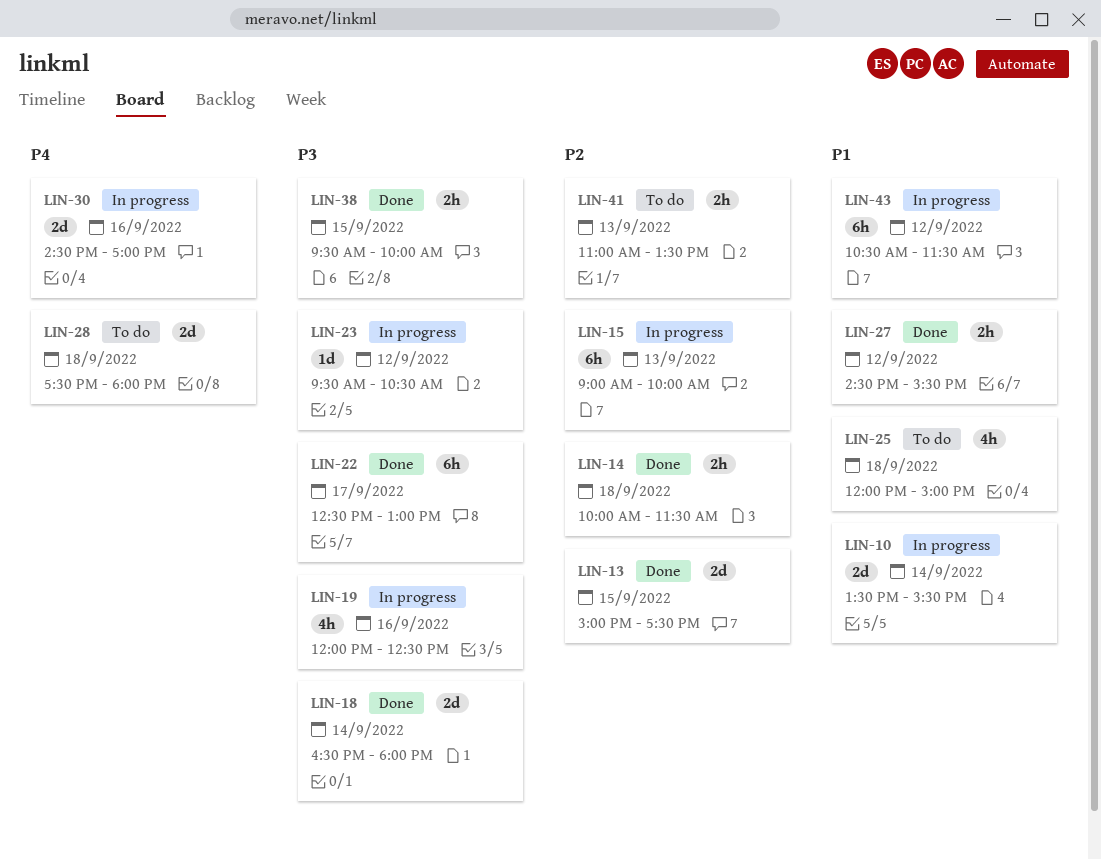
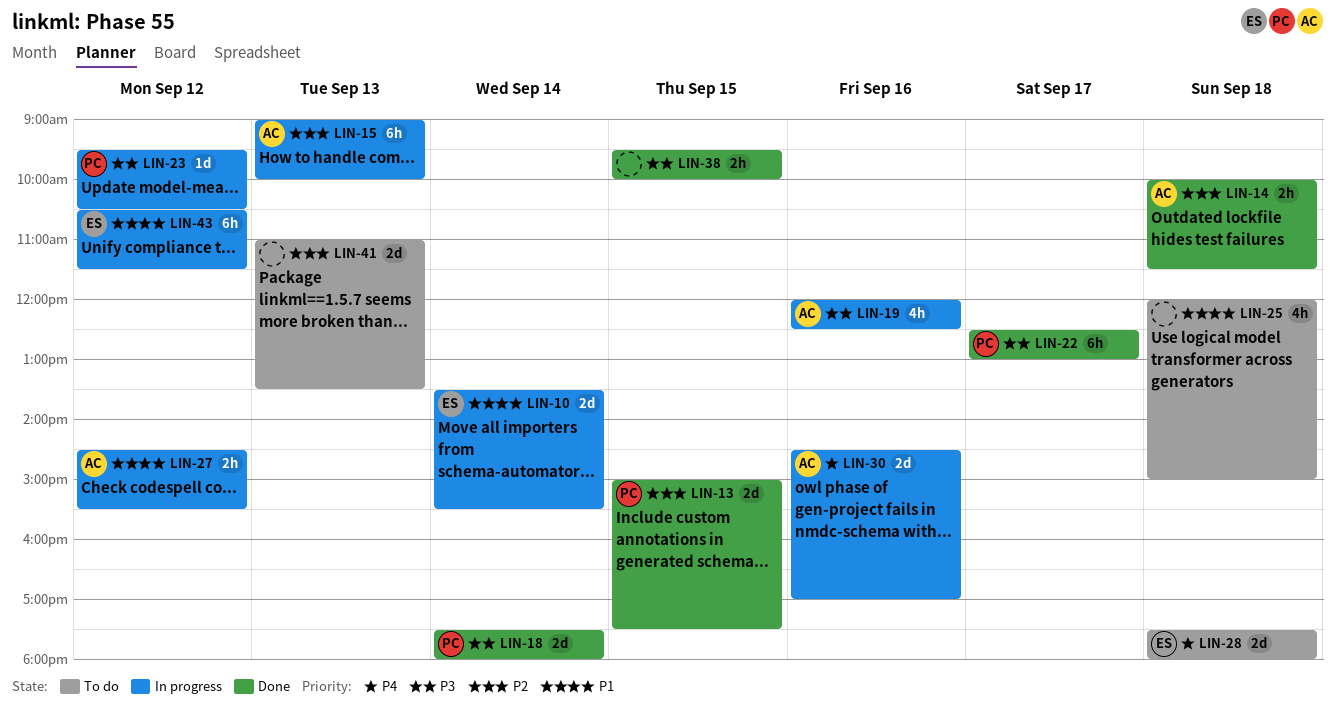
LIN-18, begins: 16:30 -> 17:30
LIN-27, status: Done -> In progress
LIN-41, estimate: 2h -> 2d

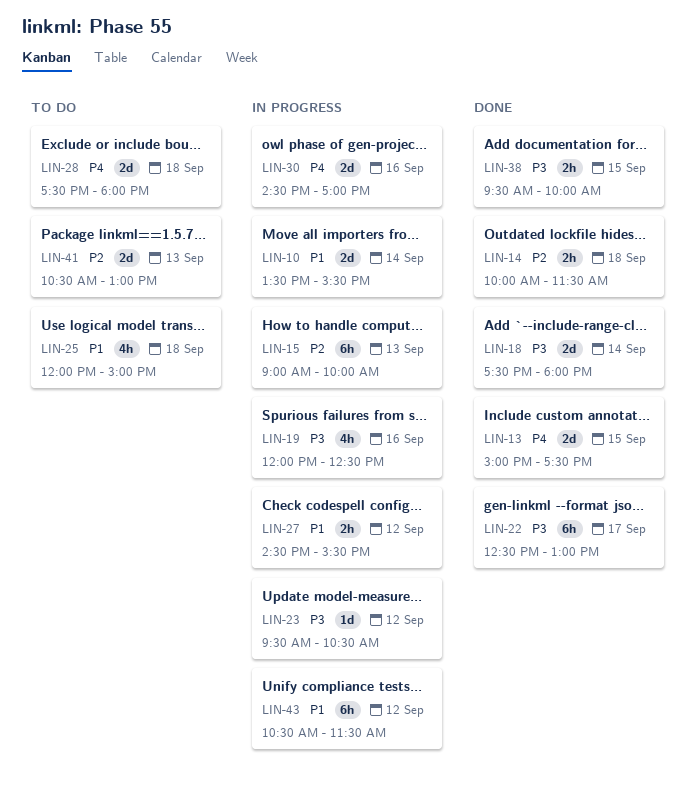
LIN-13, priority: P2 -> P4
LIN-41, begins: 11:00 -> 10:30
LIN-41, ends: 13:30 -> 13:00

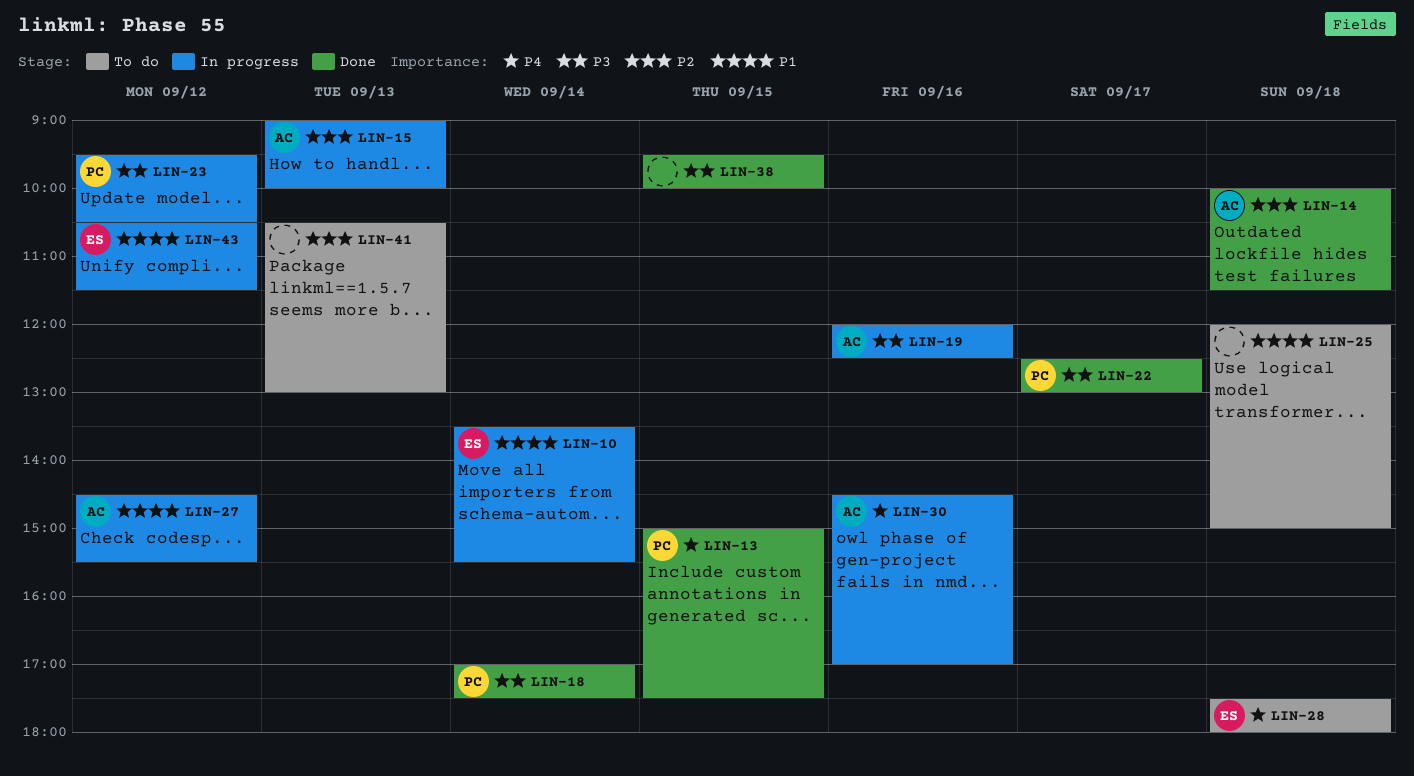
LIN-18, begins: 17:30 -> 17:00
LIN-18, ends: 18:00 -> 17:30

